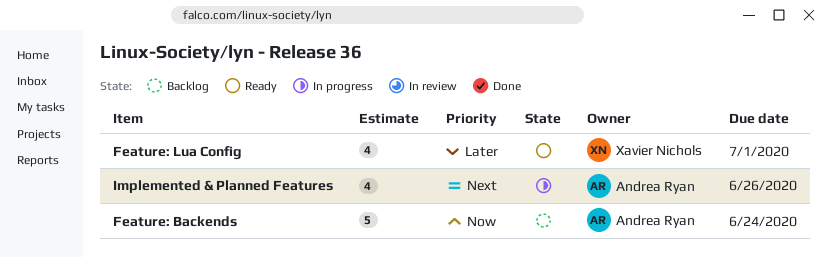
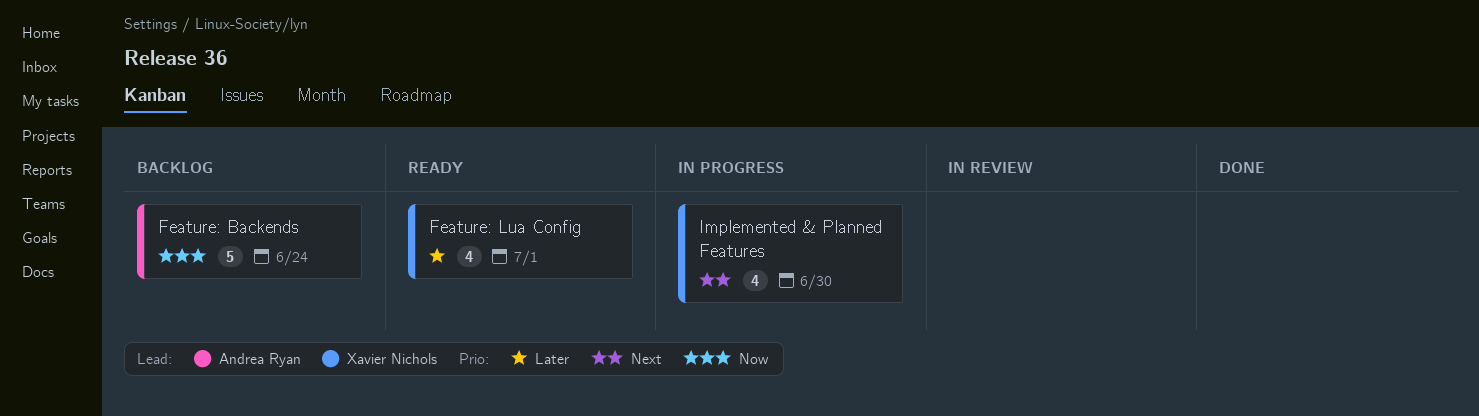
Implemented & Planned Features, owner: Andrea Ryan -> Xavier Nichols
Implemented & Planned Features, due: Jun 26 -> Jun 30

